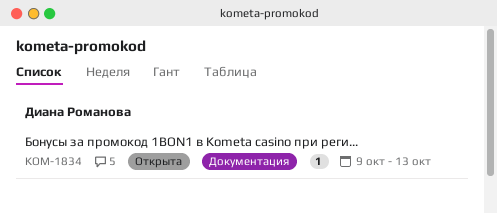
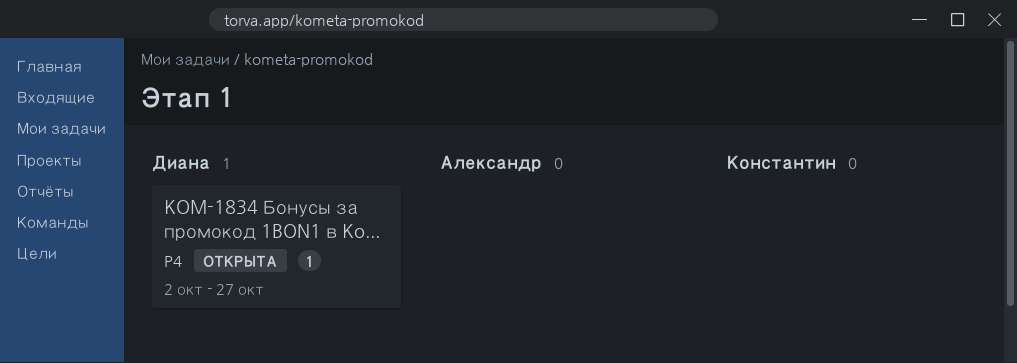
KOM-1834, start: Oct 9 -> Oct 2
KOM-1834, due: Oct 13 -> Oct 27

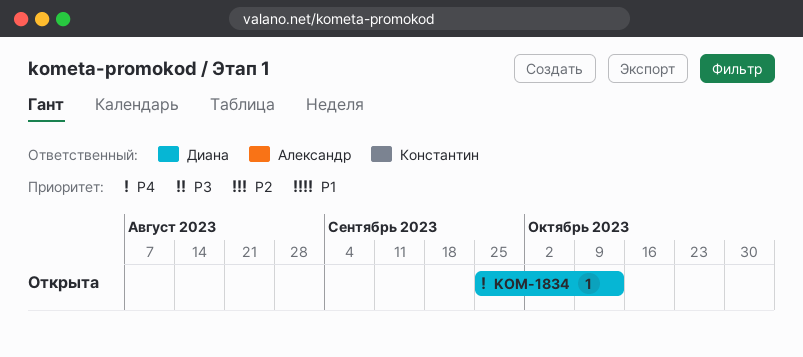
KOM-1834, start: Oct 2 -> Sep 25
KOM-1834, due: Oct 27 -> Oct 13

